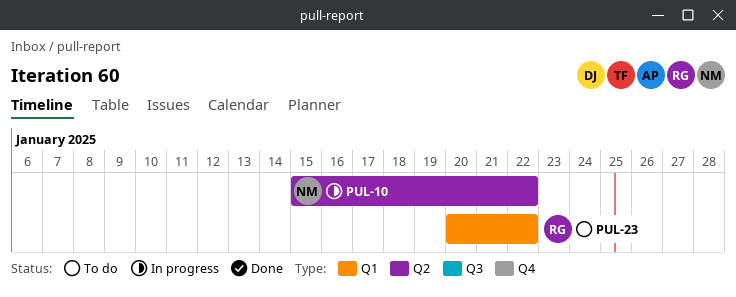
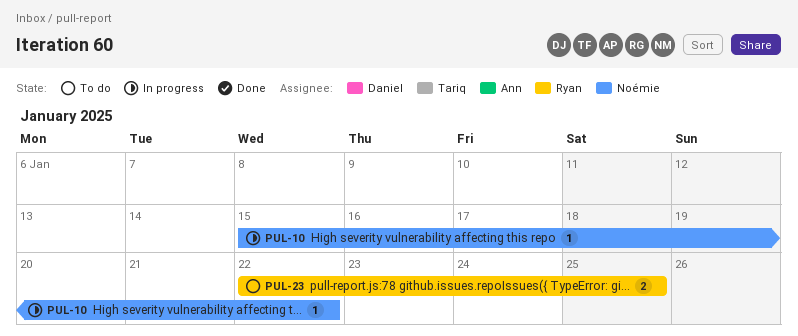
PUL-23, start: Jan 20 -> Jan 22
PUL-23, due: Jan 22 -> Jan 25

